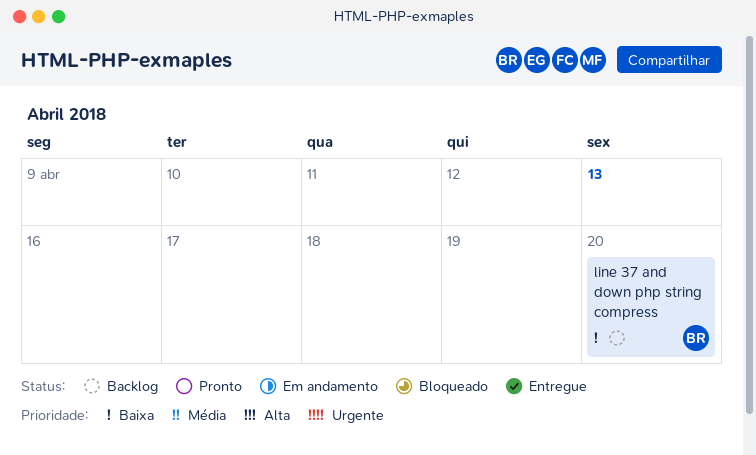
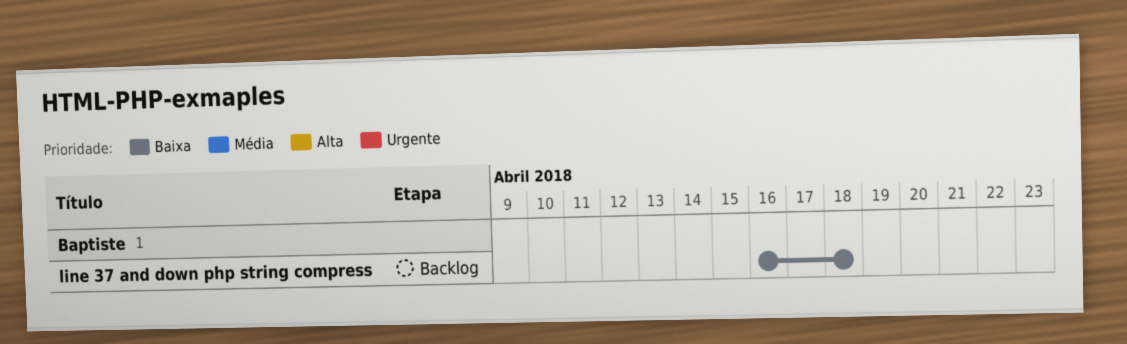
line 37 and down php string compress, due: Apr 20 -> Apr 18

